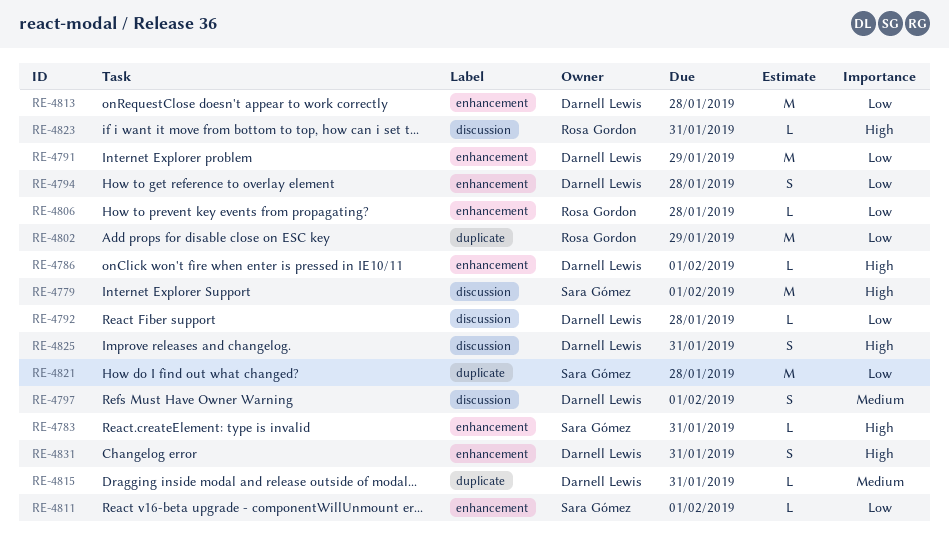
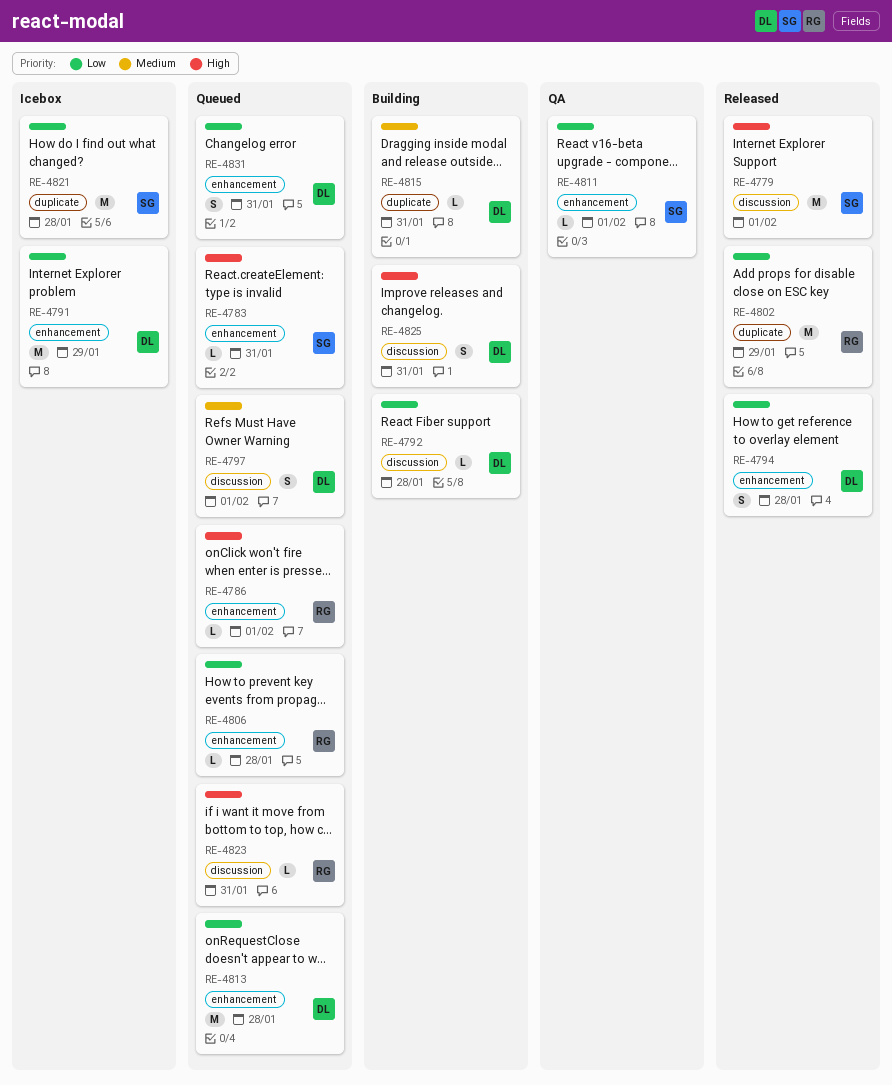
RE-4786, owner: Darnell Lewis -> Rosa Gordon
RE-4831, priority: High -> Low

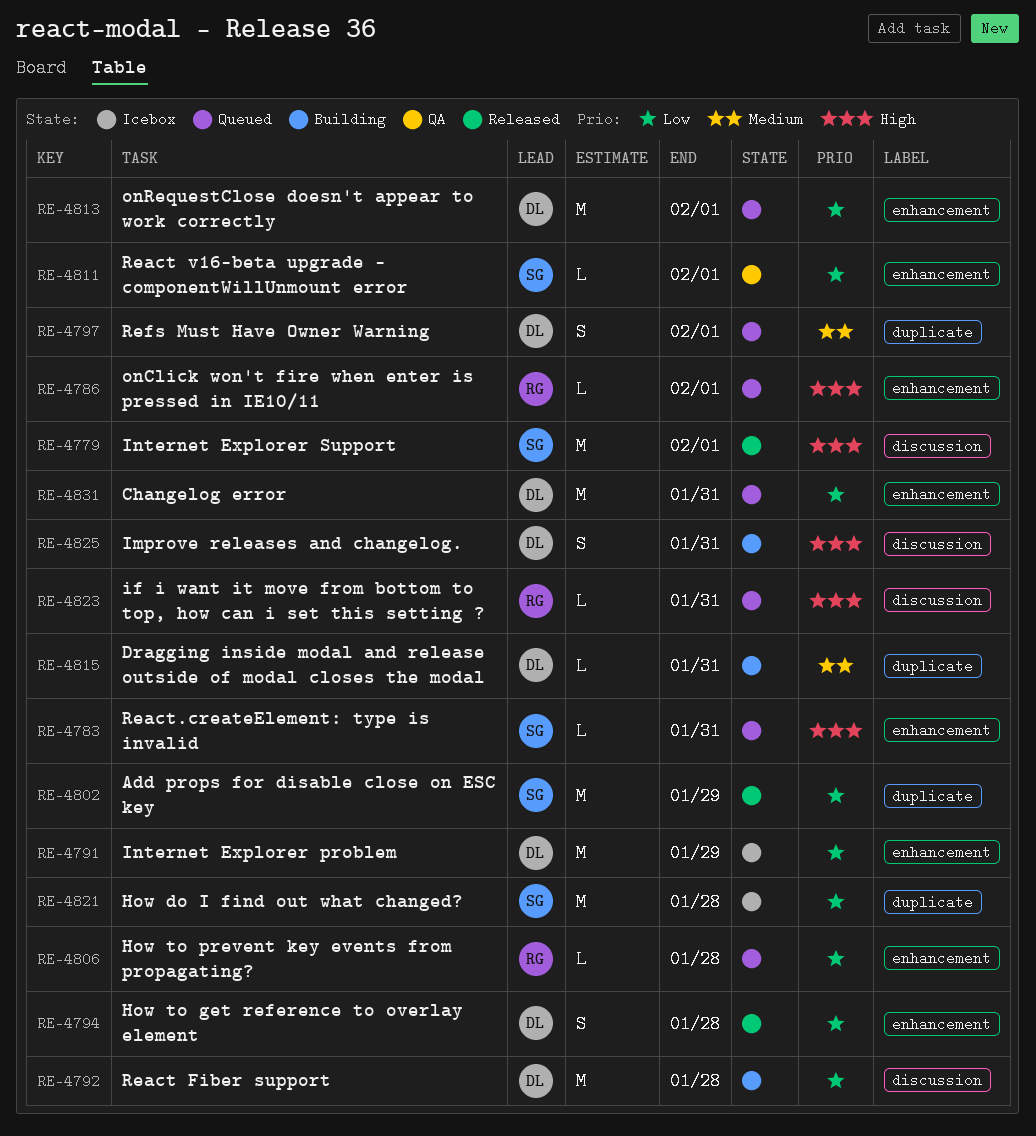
RE-4792, estimate: L -> M
RE-4797, label: discussion -> duplicate
RE-4802, owner: RG -> SG
RE-4813, due: Jan 28 -> Feb 1
RE-4831, estimate: S -> M

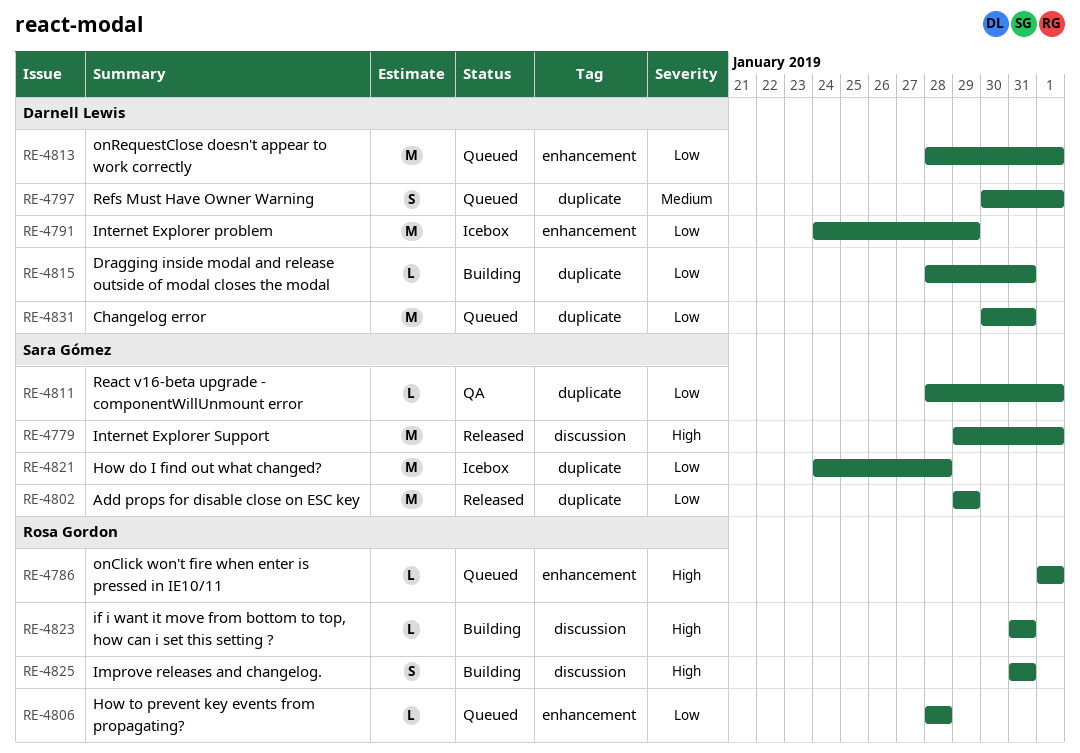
RE-4783: present -> none
RE-4792: present -> none
RE-4794: present -> none
RE-4811, label: enhancement -> duplicate
RE-4815, priority: Medium -> Low
RE-4823, status: Queued -> Building
RE-4825, owner: Darnell Lewis -> Rosa Gordon
RE-4831, label: enhancement -> duplicate

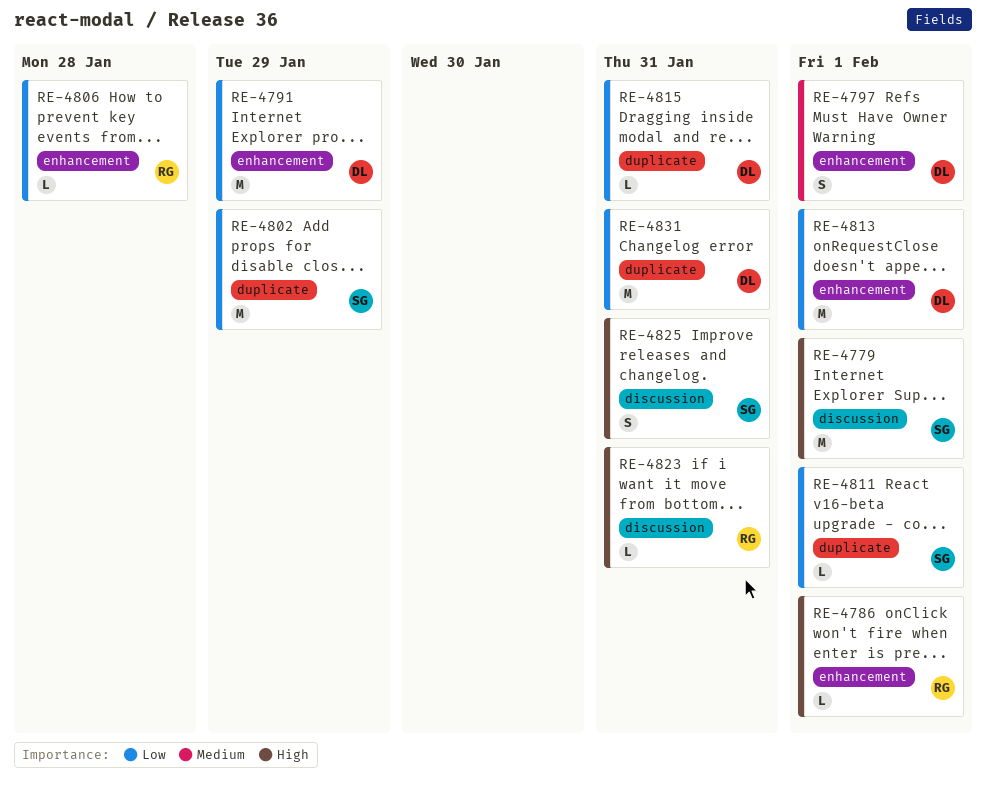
RE-4797, label: duplicate -> enhancement
RE-4821: present -> none
RE-4825, owner: Rosa Gordon -> Sara Gómez

